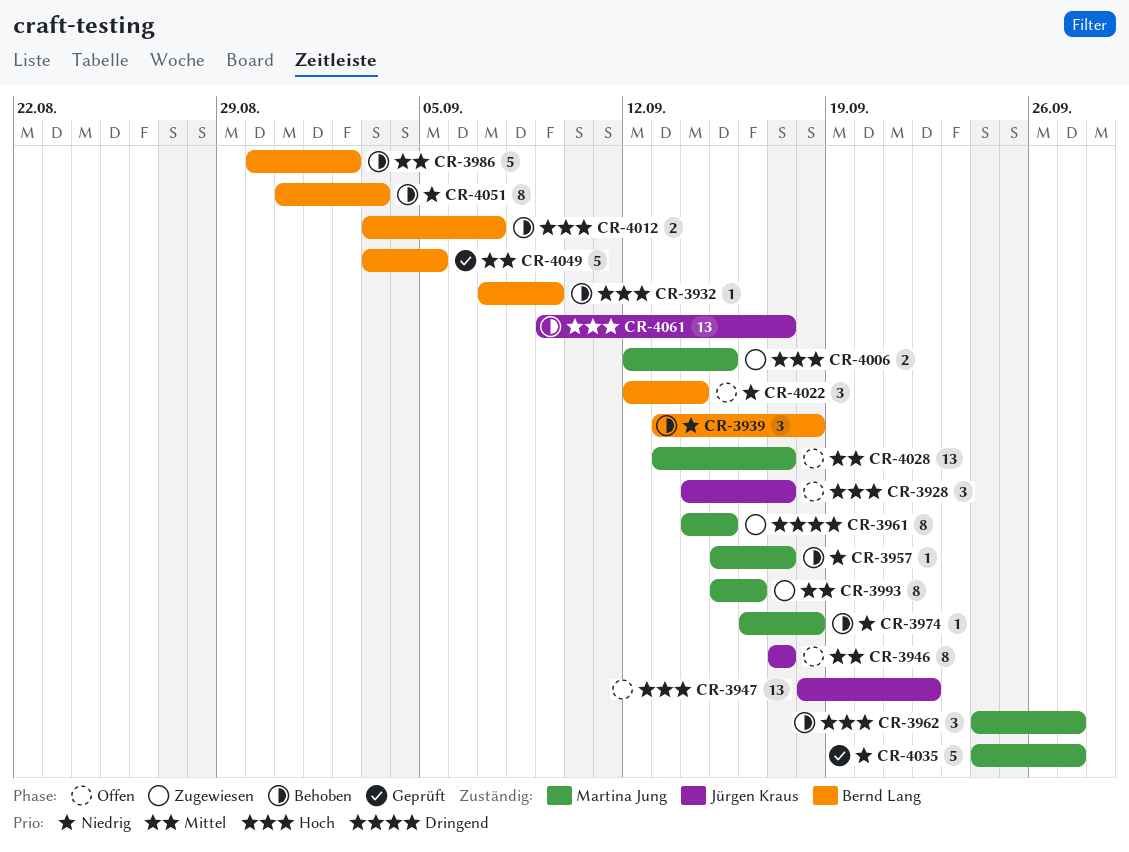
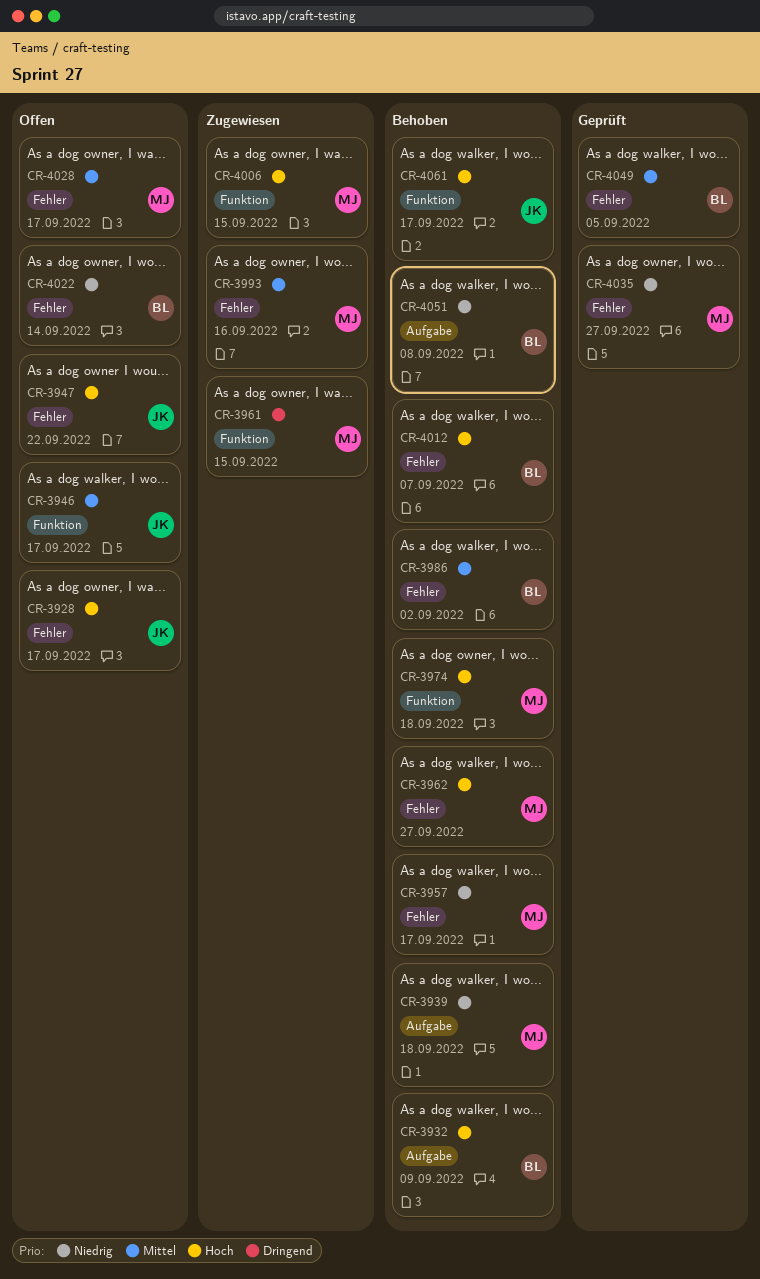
CR-3939, owner: Bernd Lang -> Martina Jung
CR-3974, priority: Niedrig -> Hoch
CR-4051, due: Sep 3 -> Sep 8

